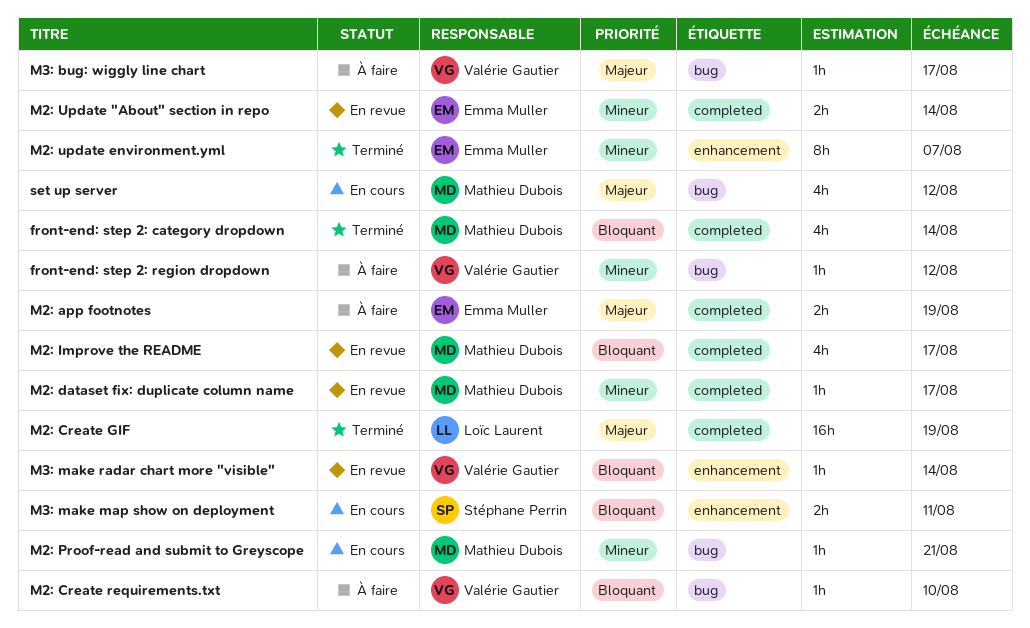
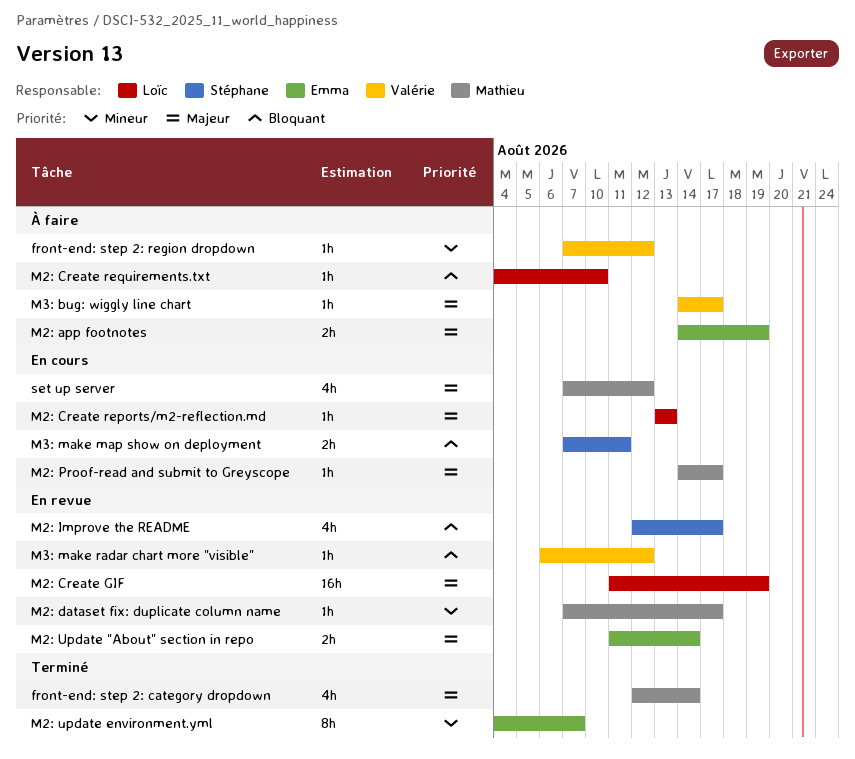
front-end: step 2: category dropdown, priority: Bloquant -> Majeur
M2: Create GIF, status: Terminé -> En revue
M2: Create reports/m2-reflection.md: none -> present
M2: Create requirements.txt, owner: Valérie Gautier -> Loïc Laurent
M2: Improve the README, owner: Mathieu Dubois -> Stéphane Perrin
M2: Proof-read and submit to Greyscope, priority: Mineur -> Majeur
M2: Proof-read and submit to Greyscope, due: Aug 21 -> Aug 17
M2: Update "About" section in repo, priority: Mineur -> Majeur
M3: make radar chart more "visible", due: Aug 14 -> Aug 12

